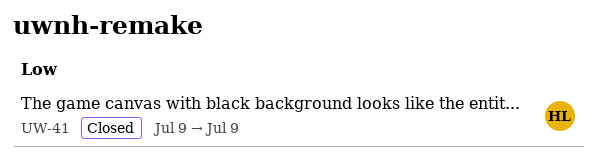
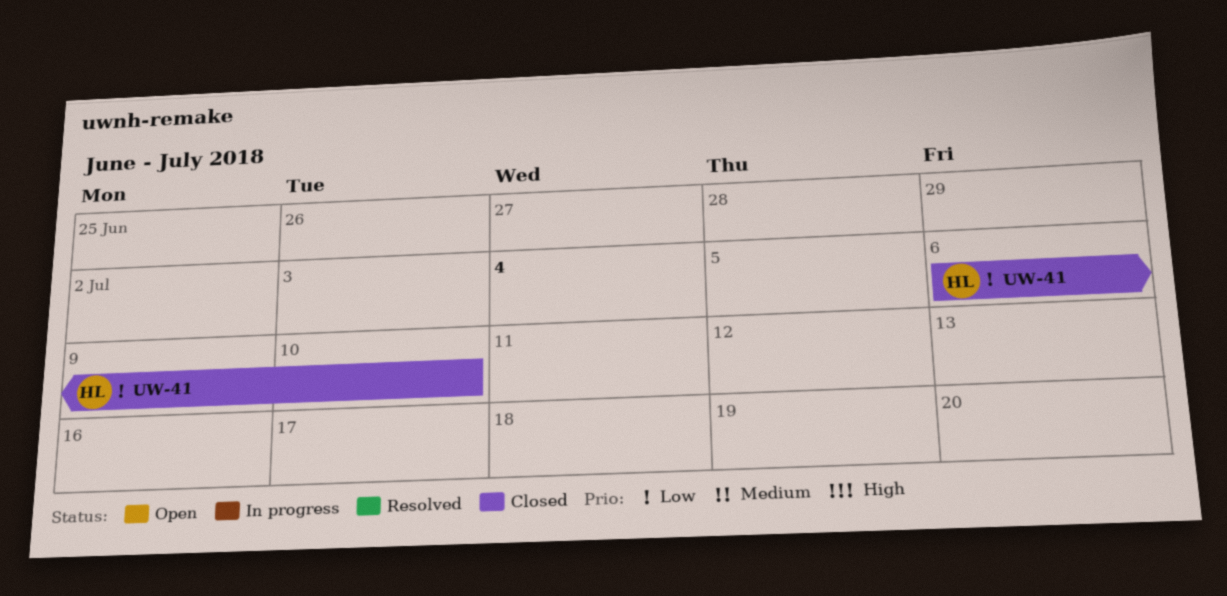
UW-41, start: Jul 9 -> Jul 6
UW-41, due: Jul 9 -> Jul 10

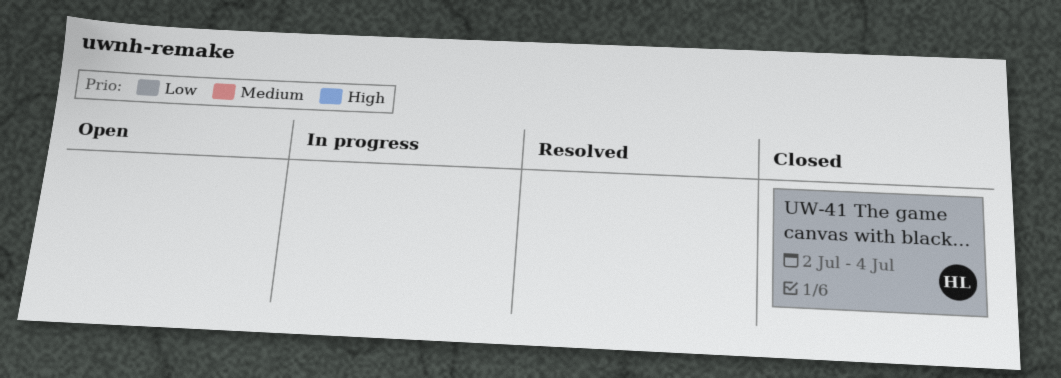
UW-41, start: Jul 6 -> Jul 2
UW-41, due: Jul 10 -> Jul 4

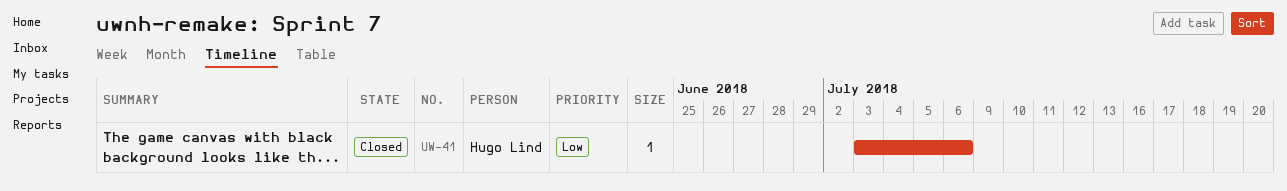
UW-41, start: Jul 2 -> Jul 3
UW-41, due: Jul 4 -> Jul 6

